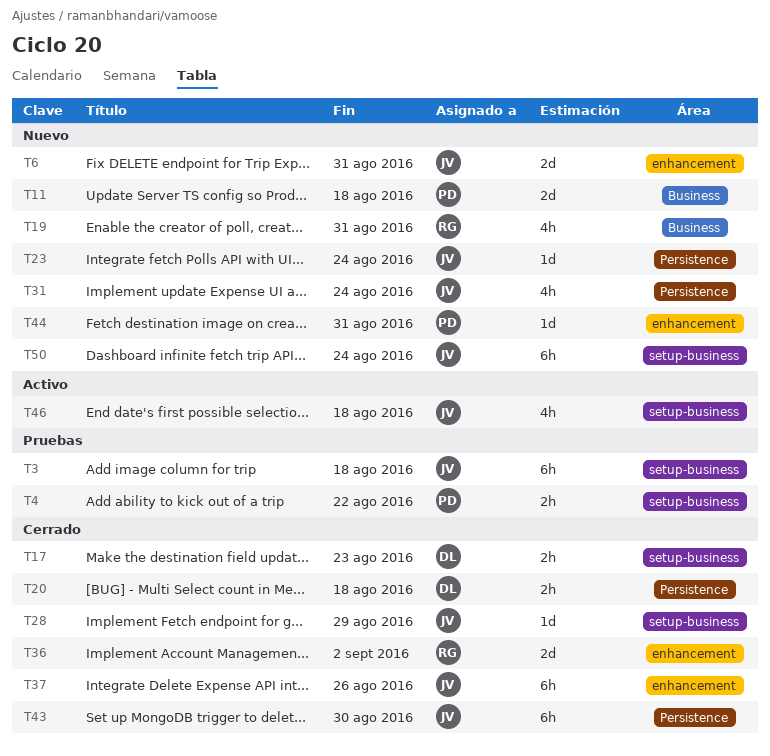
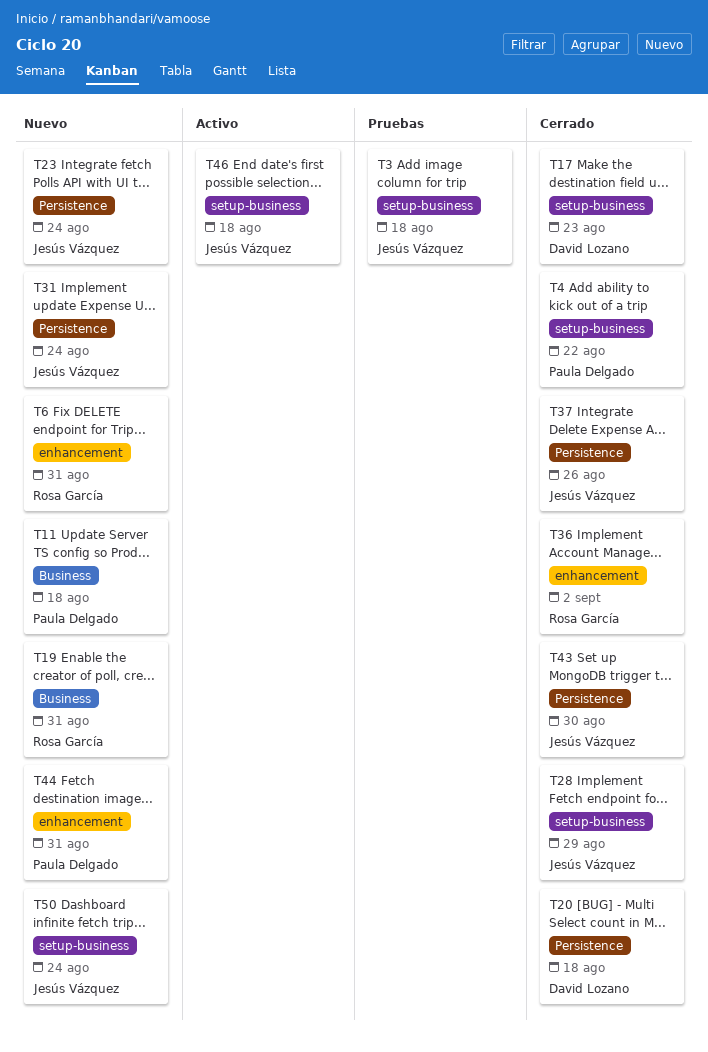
T4, status: Pruebas -> Cerrado
T6, owner: Jesús Vázquez -> Rosa García
T37, label: enhancement -> Persistence

